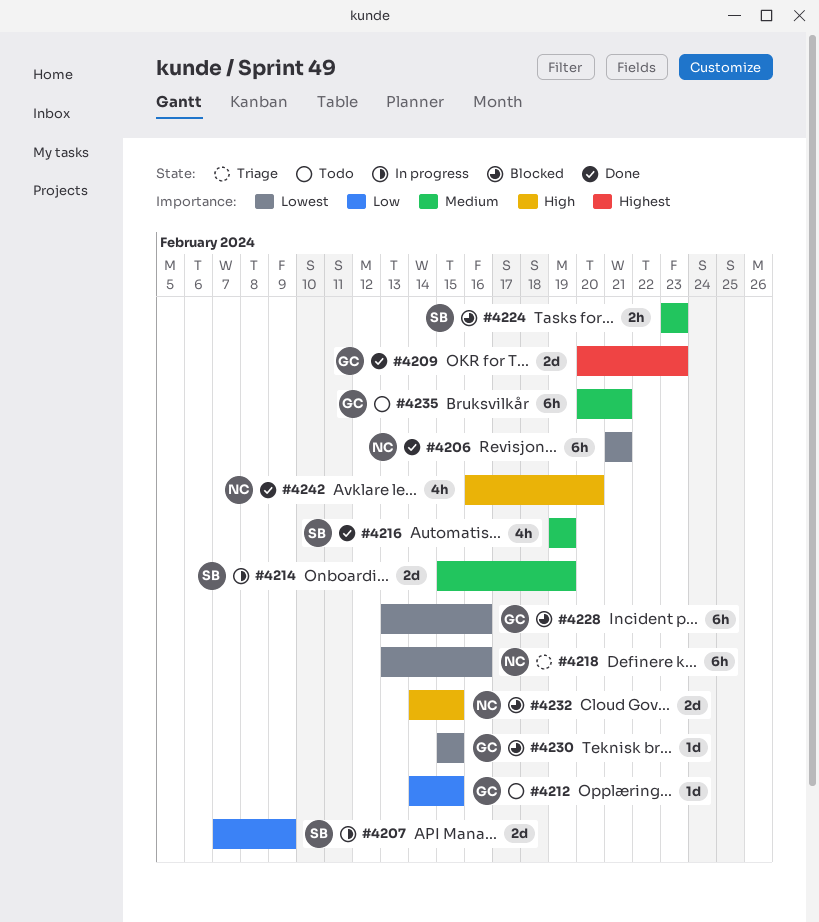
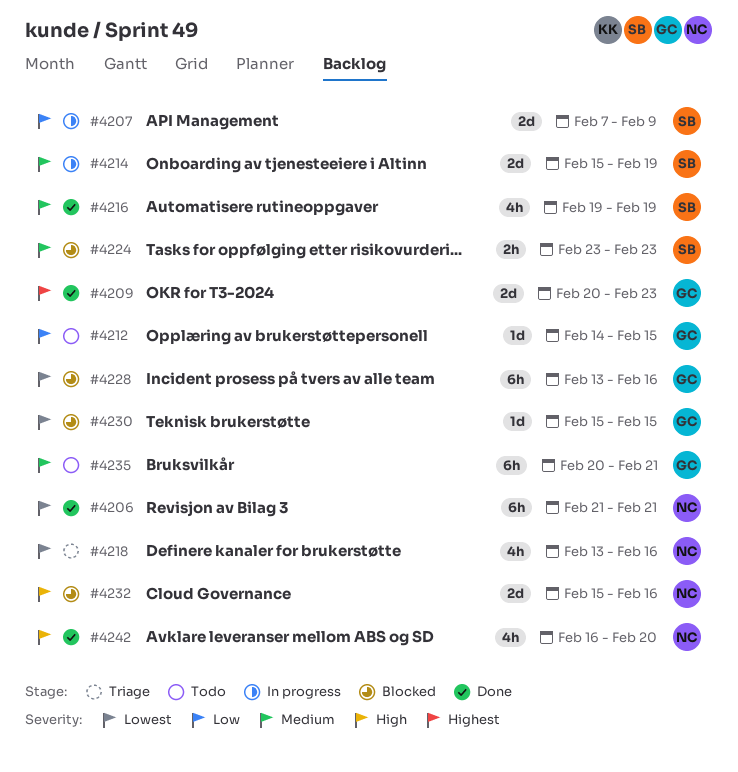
#4218, estimate: 6h -> 4h
#4232, start: Feb 14 -> Feb 15
#4232, due: Feb 15 -> Feb 16

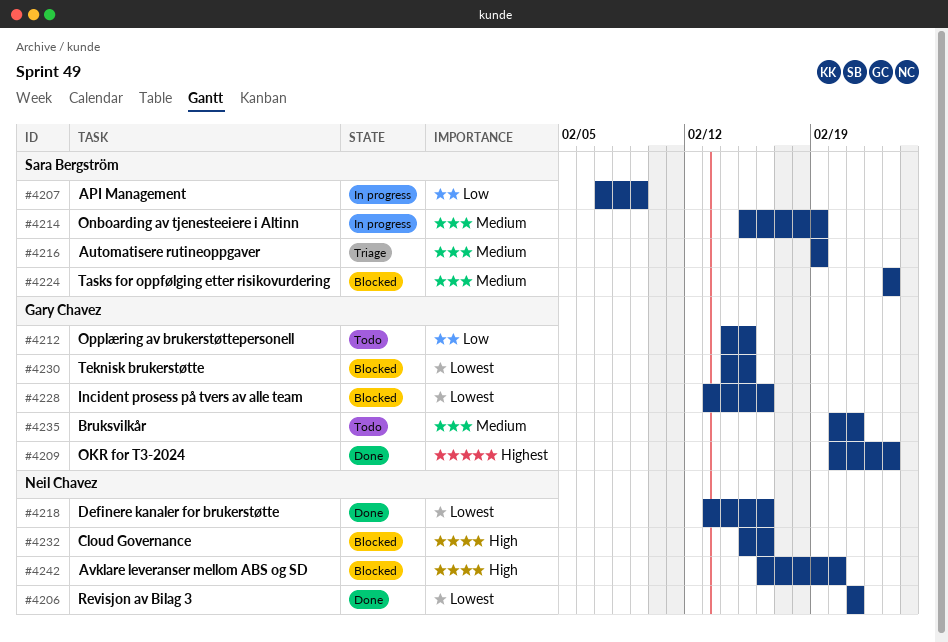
#4216, status: Done -> Triage
#4218, status: Triage -> Done
#4230, start: Feb 15 -> Feb 14
#4242, status: Done -> Blocked

